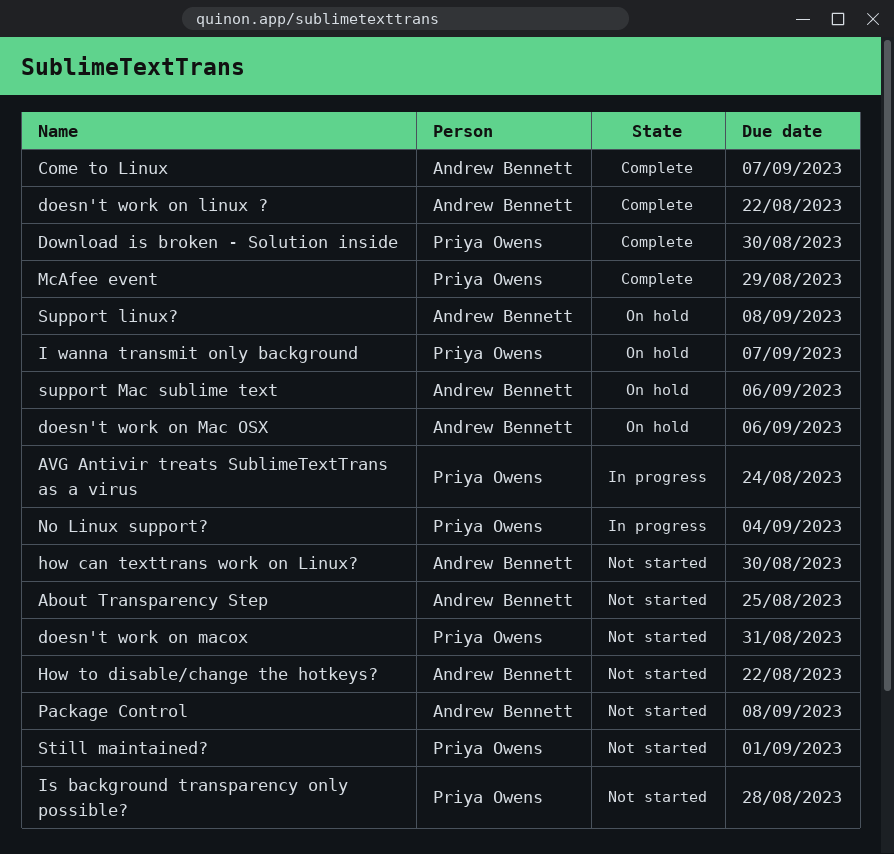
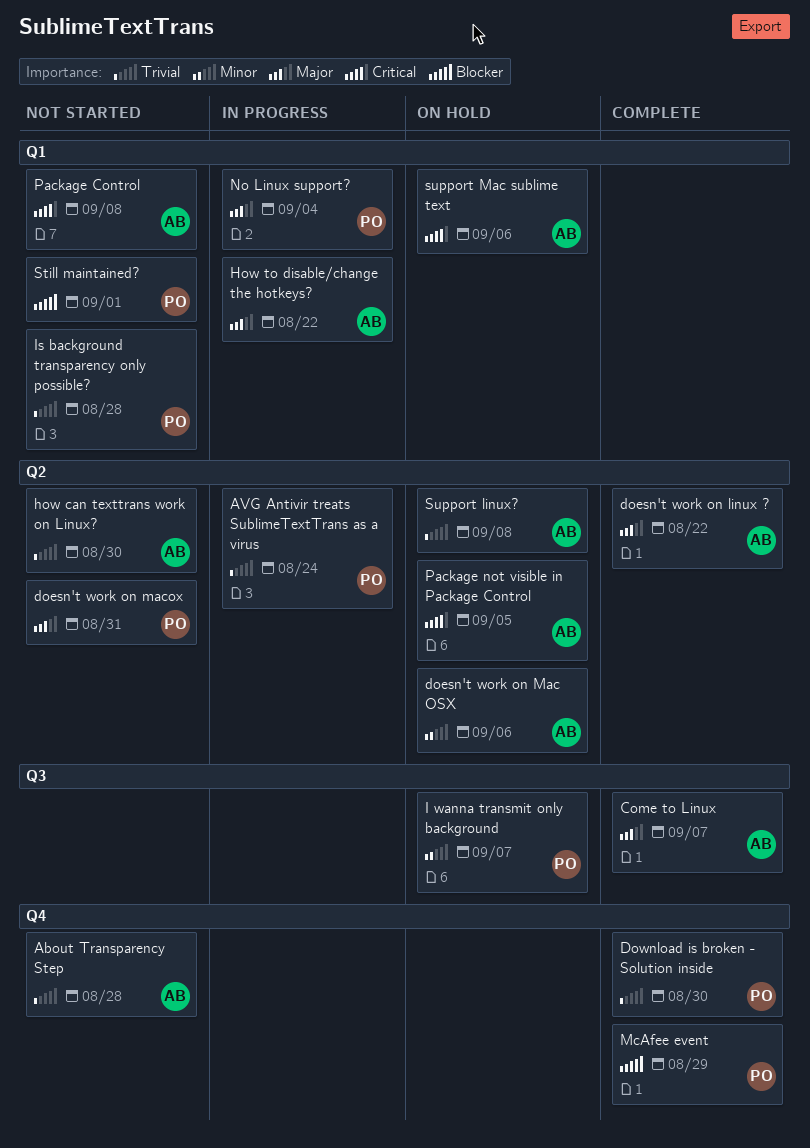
About Transparency Step, due: Aug 25 -> Aug 28
How to disable/change the hotkeys?, status: Not started -> In progress
Package not visible in Package Control: none -> present

